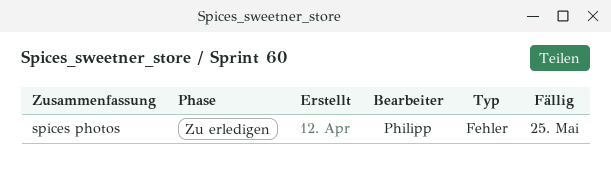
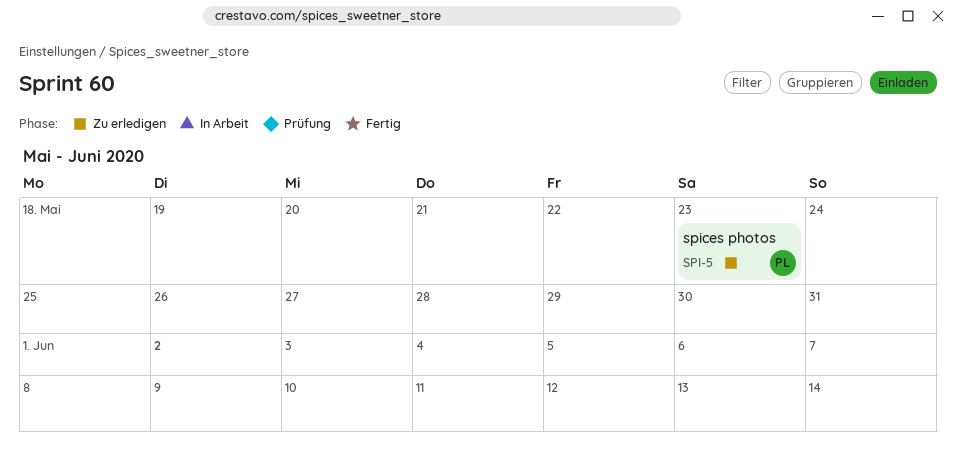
spices photos, due: May 25 -> May 23

